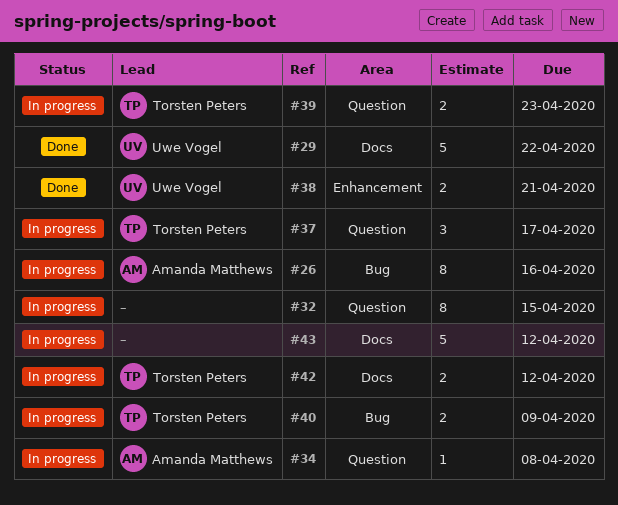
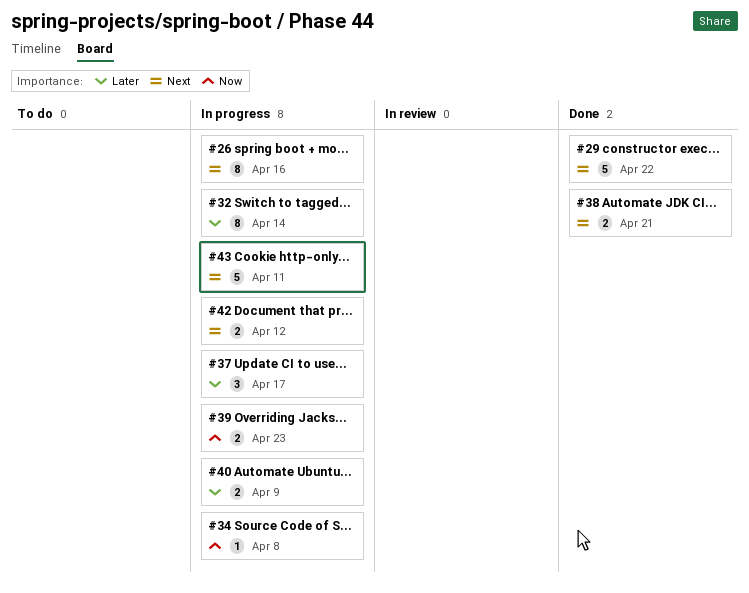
#32, due: Apr 15 -> Apr 14
#43, due: Apr 12 -> Apr 11

